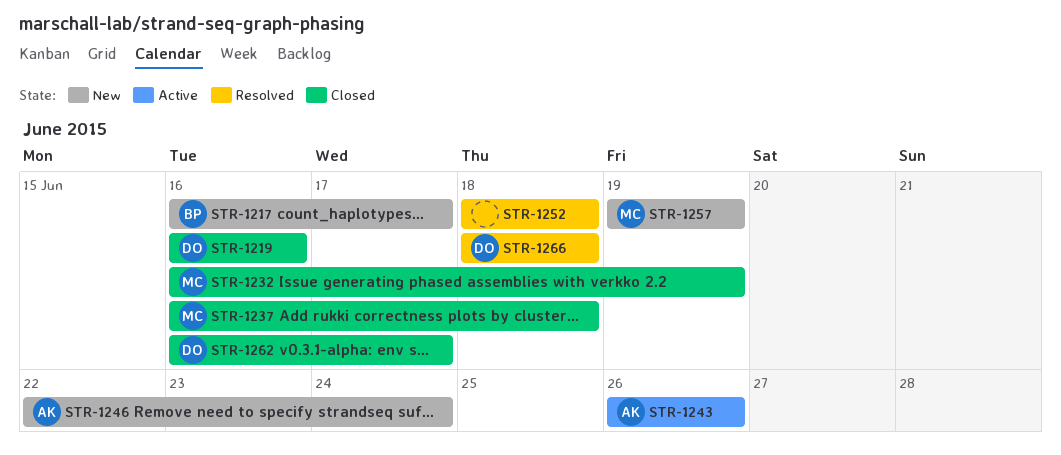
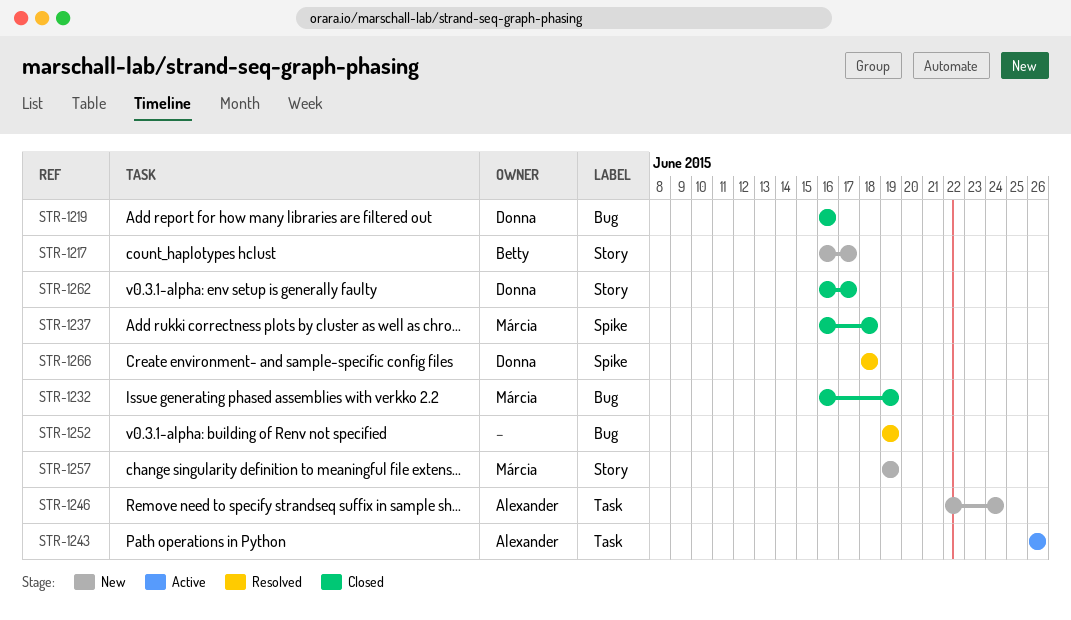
STR-1252, start: Jun 18 -> Jun 19
STR-1252, due: Jun 18 -> Jun 19

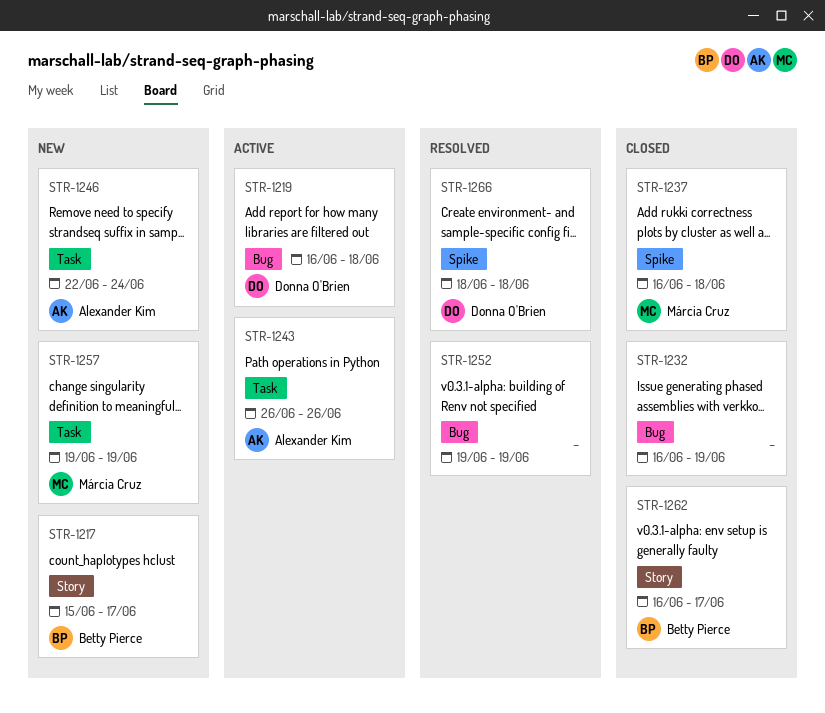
STR-1217, start: Jun 16 -> Jun 15
STR-1219, status: Closed -> Active
STR-1219, due: Jun 16 -> Jun 18
STR-1232, owner: Márcia Cruz -> none
STR-1257, label: Story -> Task
STR-1262, owner: Donna O'Brien -> Betty Pierce

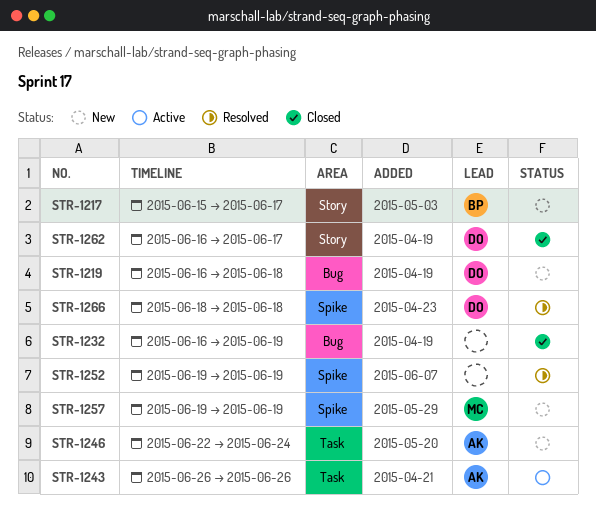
STR-1219, status: Active -> New
STR-1237: present -> none
STR-1252, label: Bug -> Spike
STR-1257, label: Task -> Spike
STR-1262, owner: Betty Pierce -> Donna O'Brien

